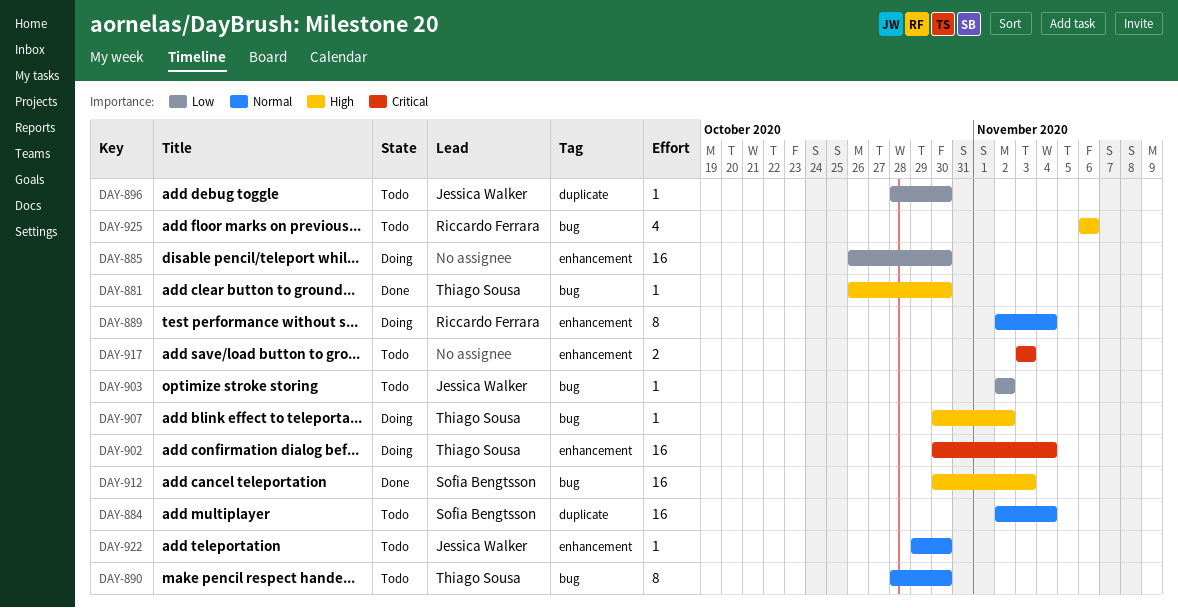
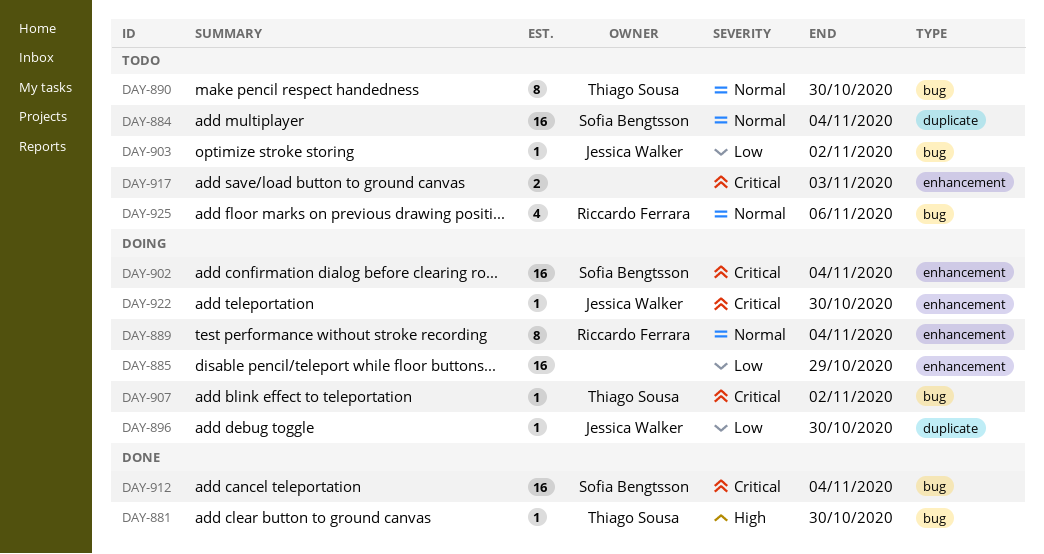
DAY-885, due: Oct 30 -> Oct 29
DAY-896, status: Todo -> Doing
DAY-902, owner: Thiago Sousa -> Sofia Bengtsson
DAY-907, priority: High -> Critical
DAY-912, priority: High -> Critical
DAY-912, due: Nov 3 -> Nov 4
DAY-922, status: Todo -> Doing
DAY-922, priority: Normal -> Critical
DAY-925, priority: High -> Normal

